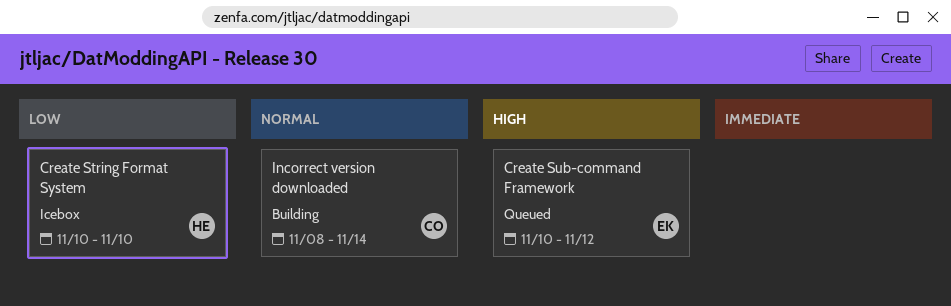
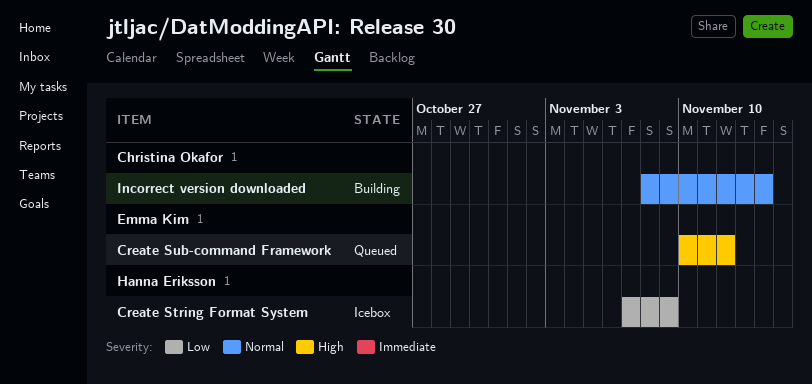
Create String Format System, start: Nov 10 -> Nov 7
Create String Format System, due: Nov 10 -> Nov 9

